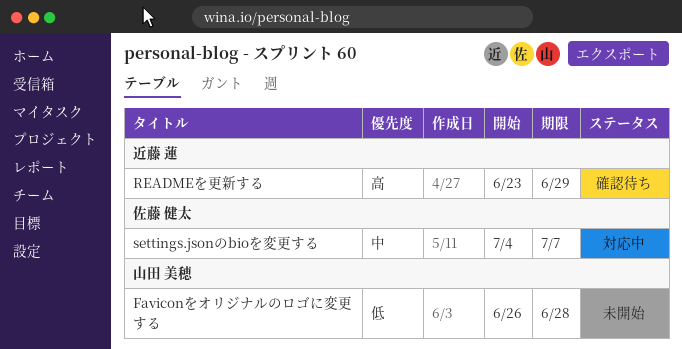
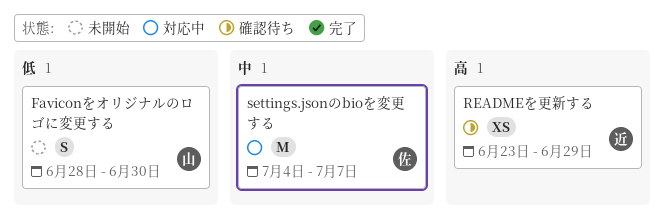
Faviconをオリジナルのロゴに変更する, start: Jun 26 -> Jun 28
Faviconをオリジナルのロゴに変更する, due: Jun 28 -> Jun 30

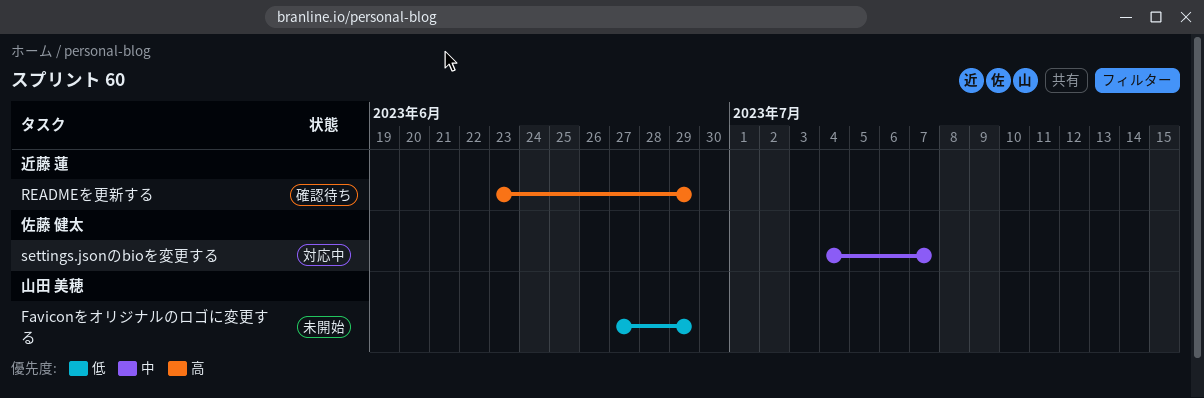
Faviconをオリジナルのロゴに変更する, start: Jun 28 -> Jun 27
Faviconをオリジナルのロゴに変更する, due: Jun 30 -> Jun 29

